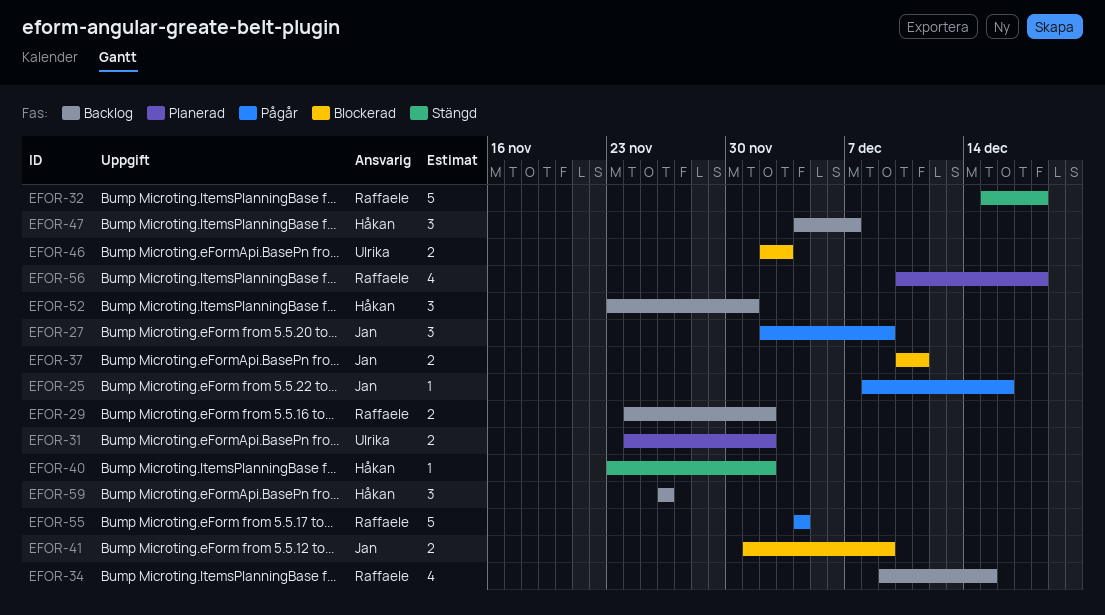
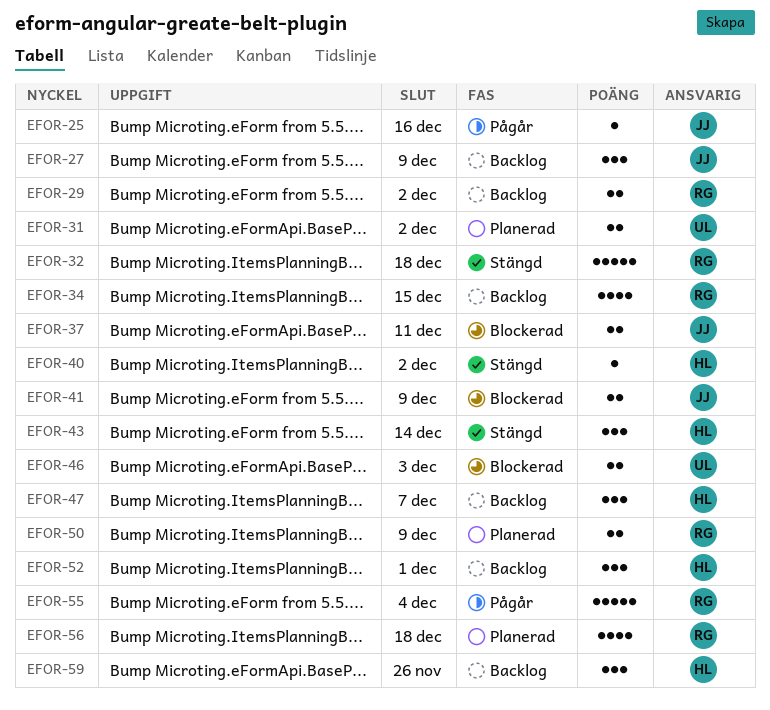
EFOR-27, status: Pågår -> Backlog
EFOR-43: none -> present
EFOR-50: none -> present

